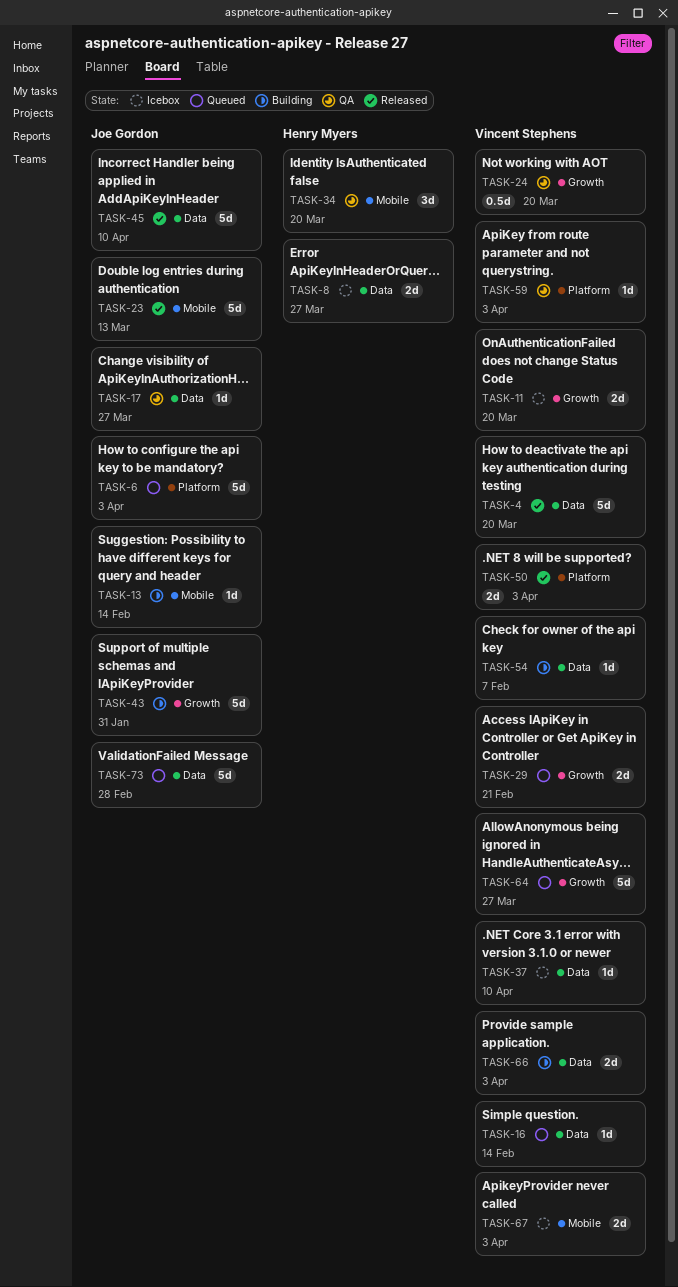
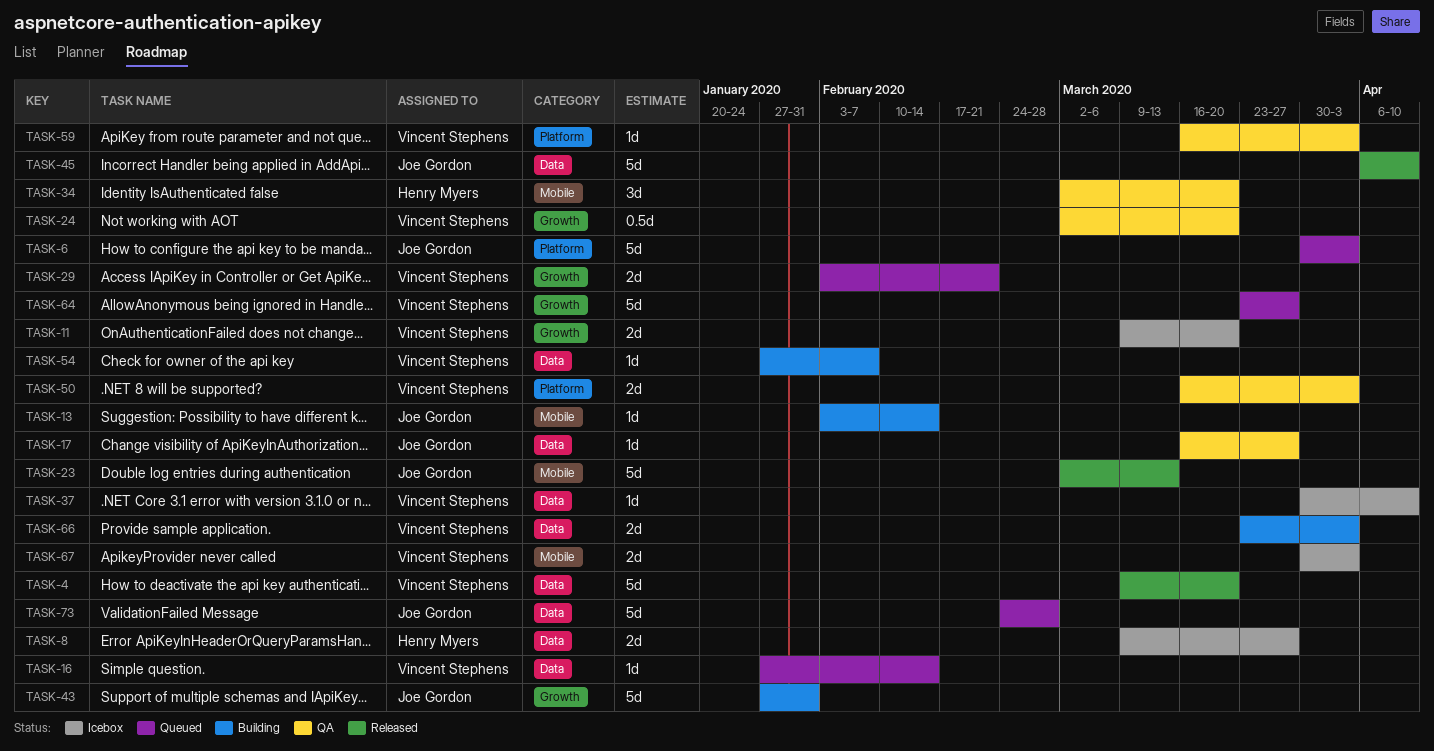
TASK-50, status: Released -> QA

